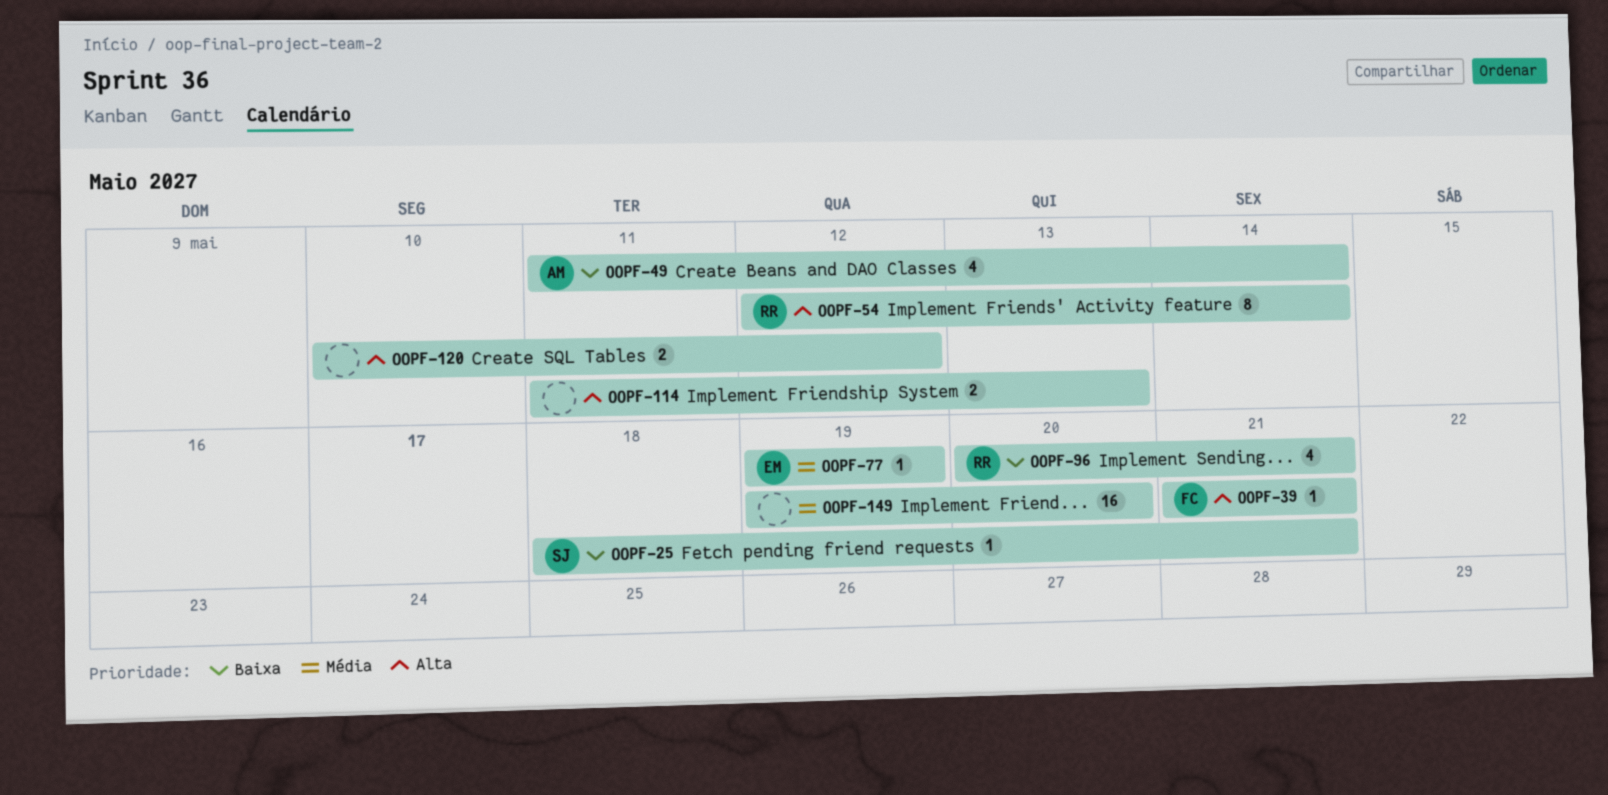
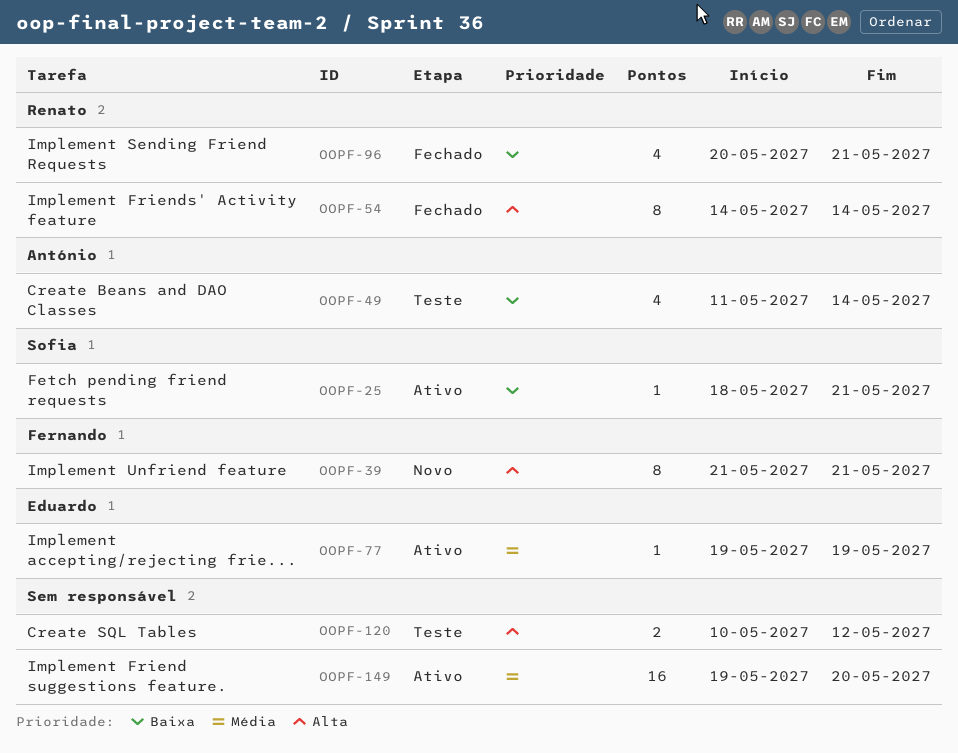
OOPF-39, estimate: 1 -> 8
OOPF-54, start: May 12 -> May 14
OOPF-114: present -> none

